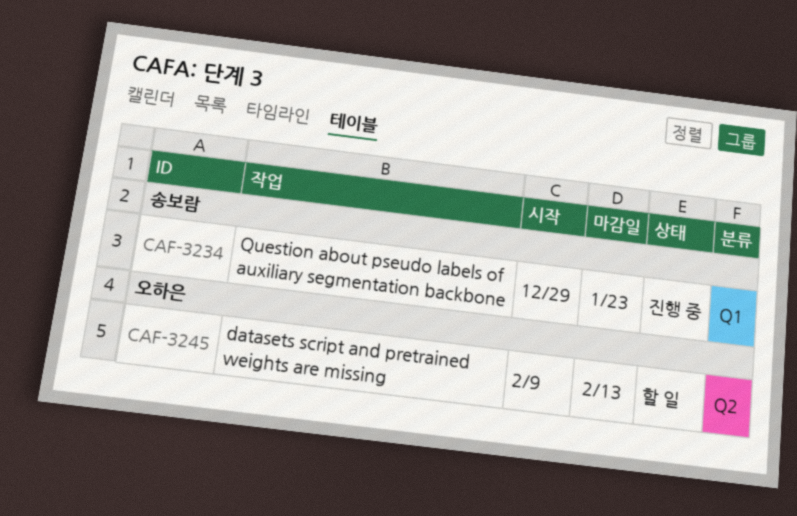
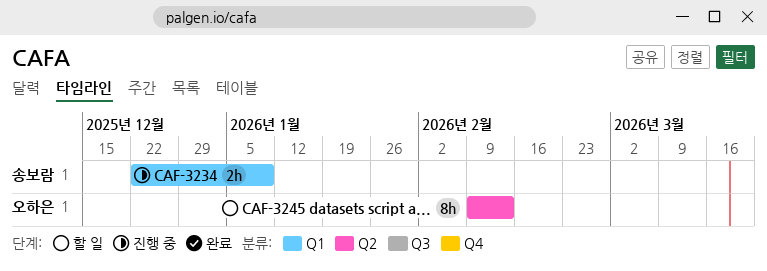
CAF-3234, start: Dec 29 -> Dec 22
CAF-3234, due: Jan 23 -> Jan 9

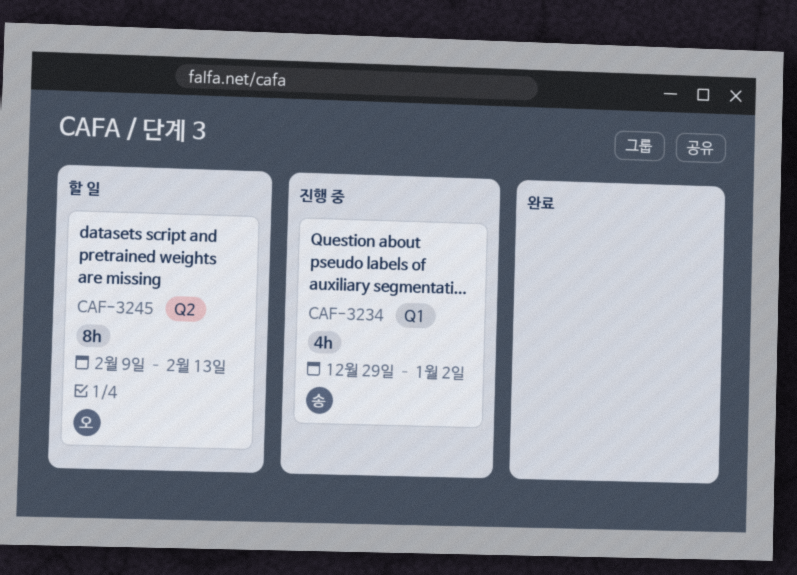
CAF-3234, estimate: 2h -> 4h
CAF-3234, start: Dec 22 -> Dec 29
CAF-3234, due: Jan 9 -> Jan 2

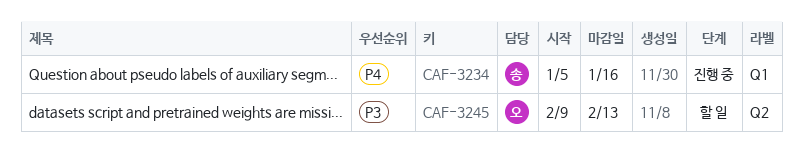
CAF-3234, start: Dec 29 -> Jan 5
CAF-3234, due: Jan 2 -> Jan 16

